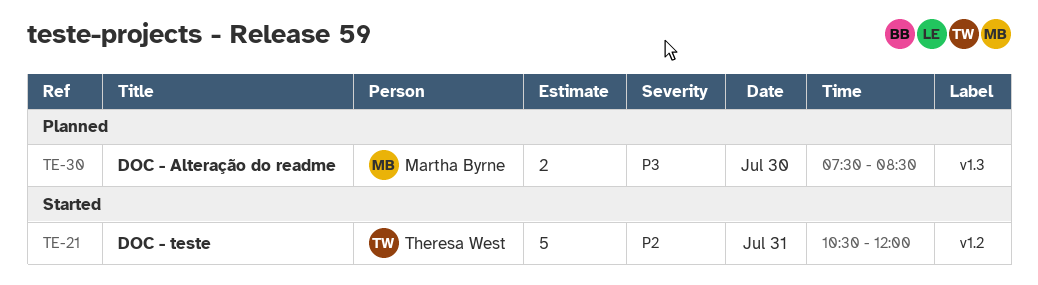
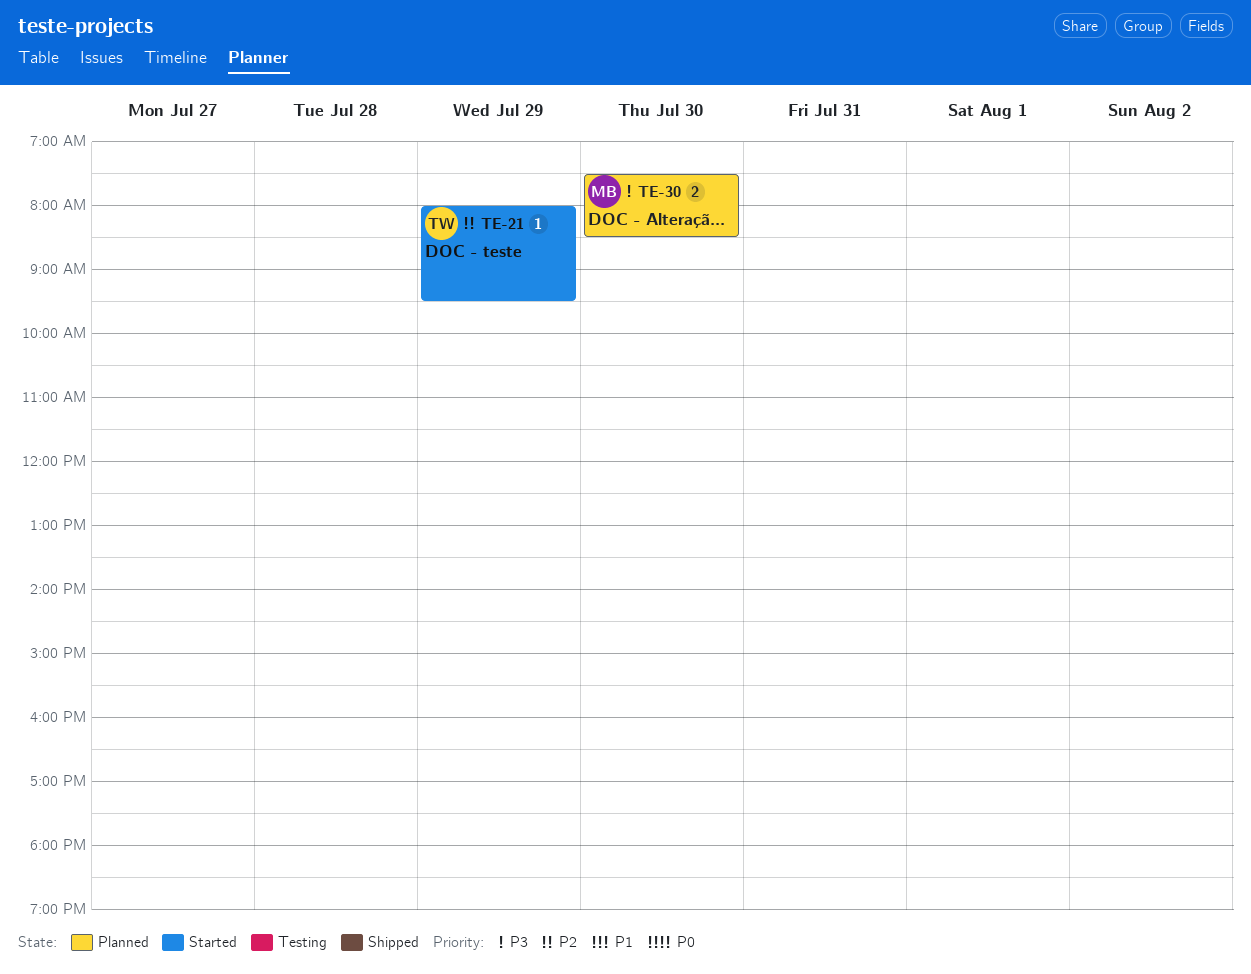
TE-21, estimate: 5 -> 1
TE-21, day: Jul 31 -> Jul 29
TE-21, begins: 10:30 -> 08:00
TE-21, ends: 12:00 -> 09:30

